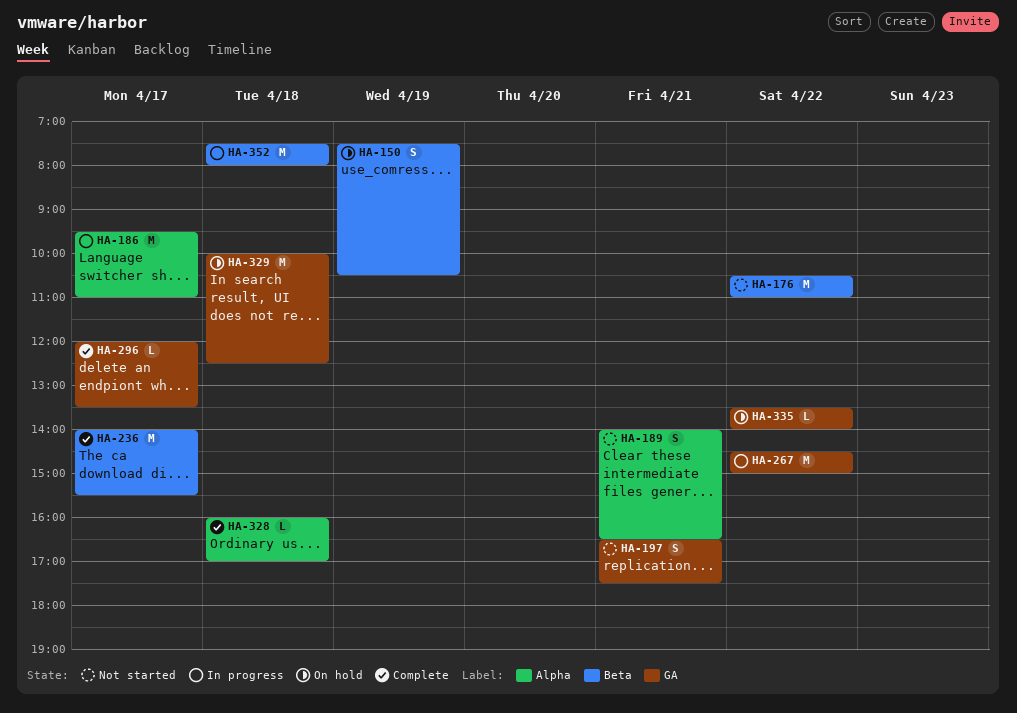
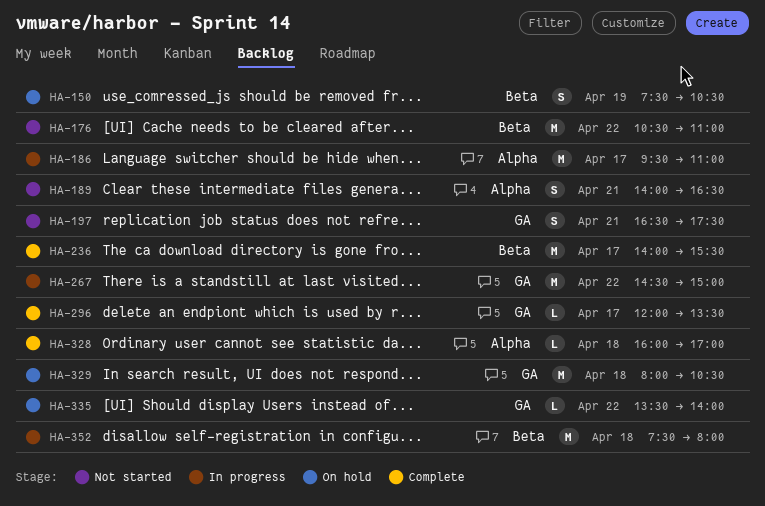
HA-329, begins: 10:00 -> 08:00
HA-329, ends: 12:30 -> 10:30

